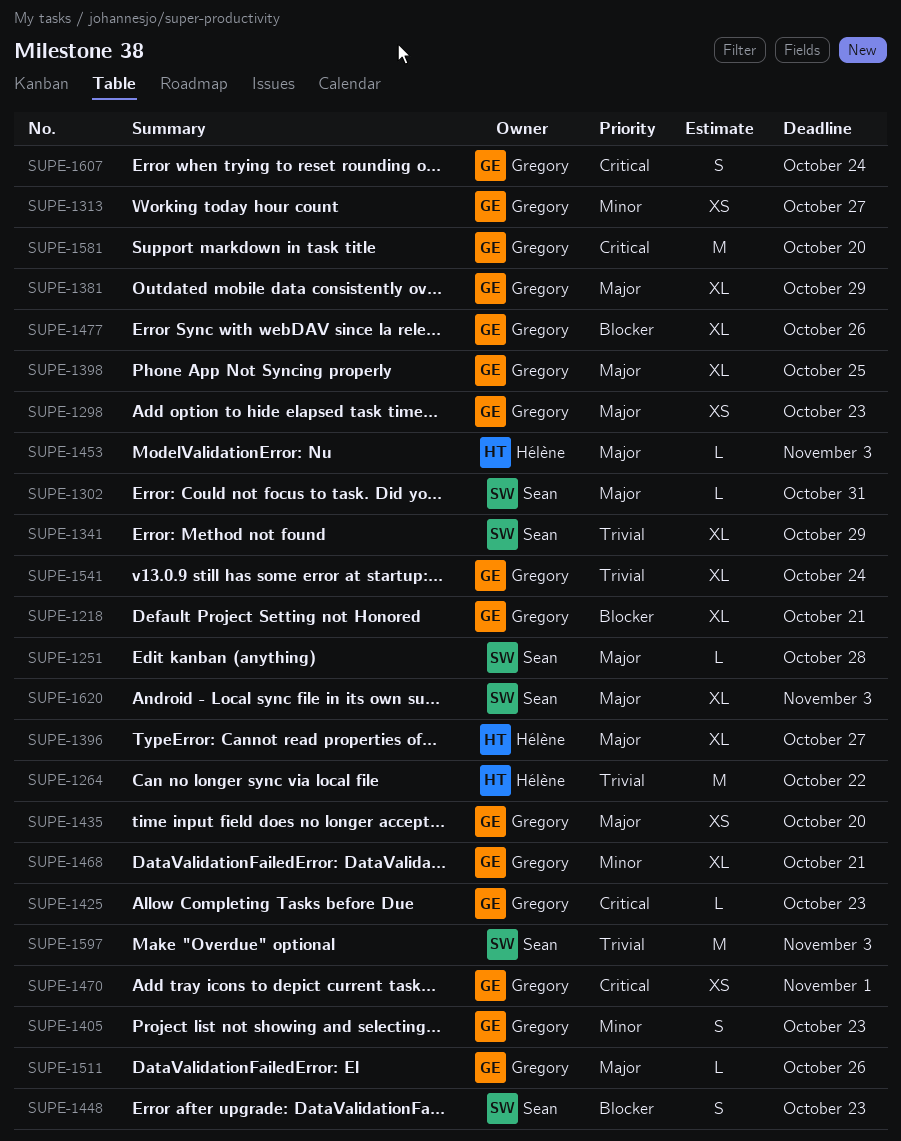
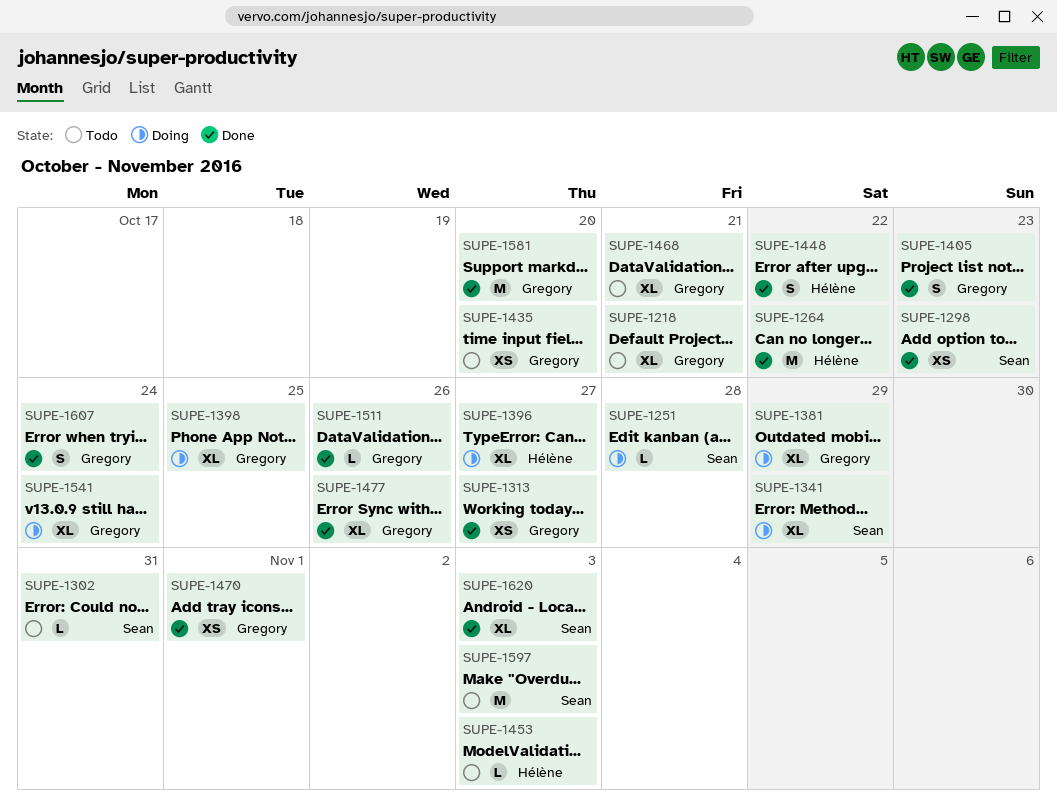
SUPE-1298, owner: Gregory -> Sean
SUPE-1425: present -> none
SUPE-1448, owner: Sean -> Hélène
SUPE-1448, due: Oct 23 -> Oct 22

